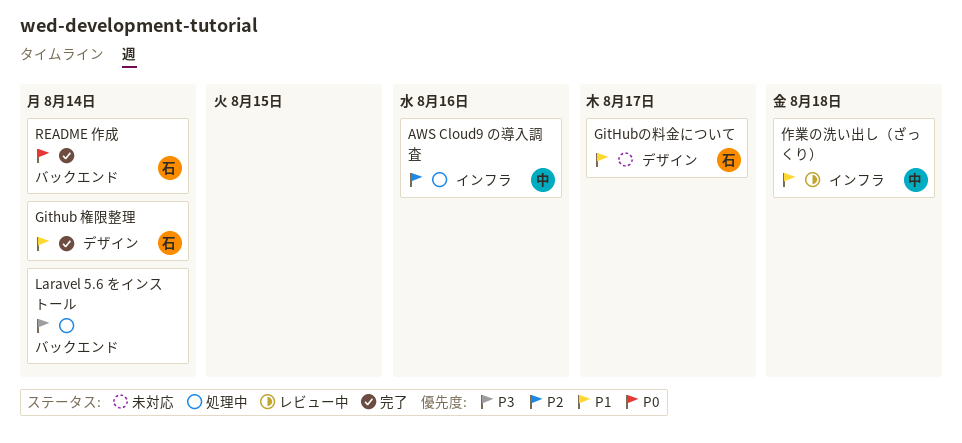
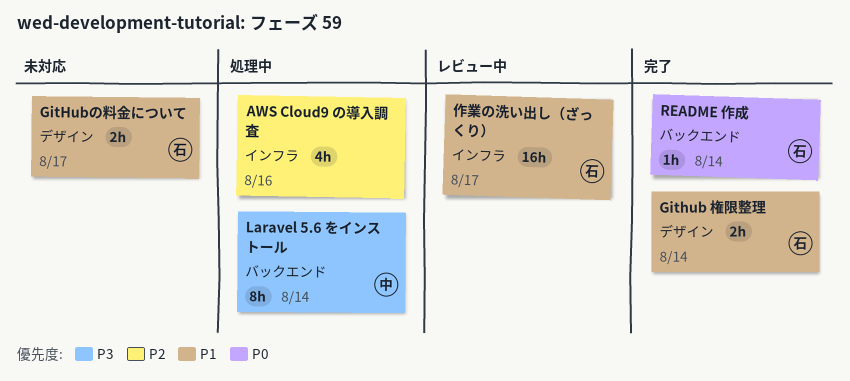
AWS Cloud9 の導入調査, owner: 中 -> none
Laravel 5.6 をインストール, owner: none -> 中
作業の洗い出し（ざっくり）, owner: 中 -> 石
作業の洗い出し（ざっくり）, due: Aug 18 -> Aug 17

